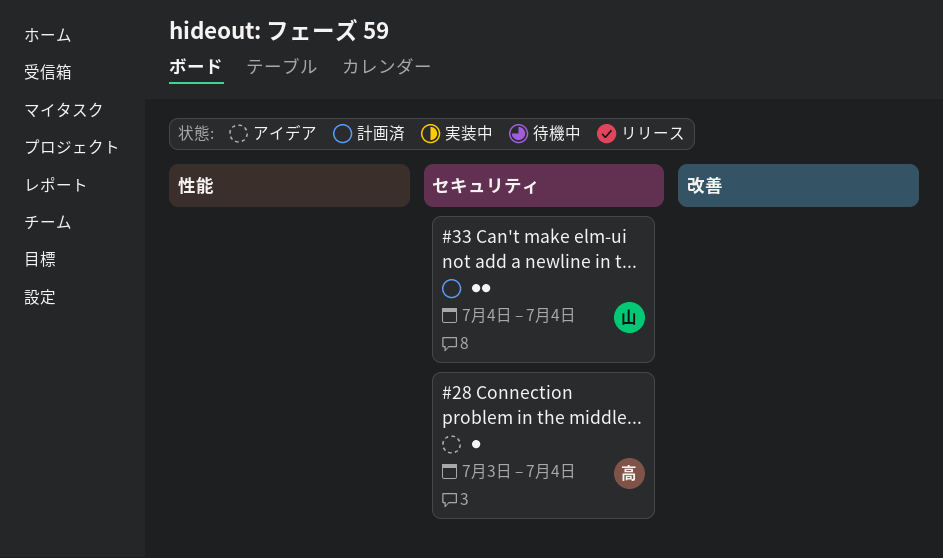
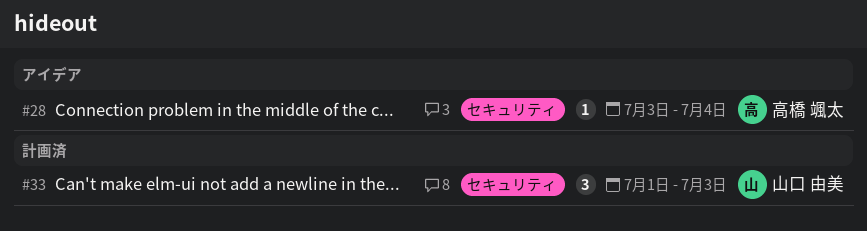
#33, estimate: 2 -> 3
#33, start: Jul 4 -> Jul 1
#33, due: Jul 4 -> Jul 3

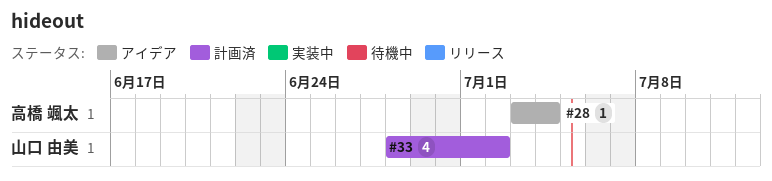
#33, estimate: 3 -> 4
#33, start: Jul 1 -> Jun 28
#33, due: Jul 3 -> Jul 2

